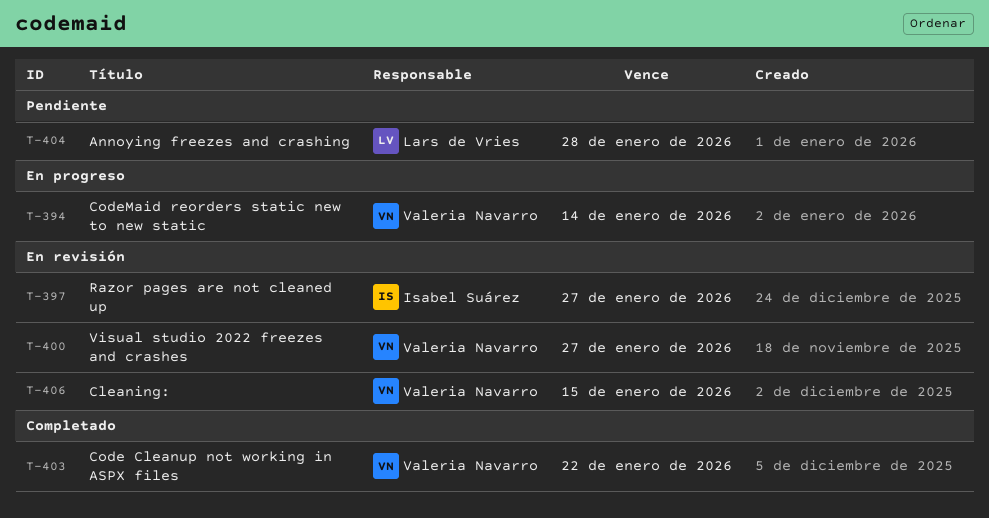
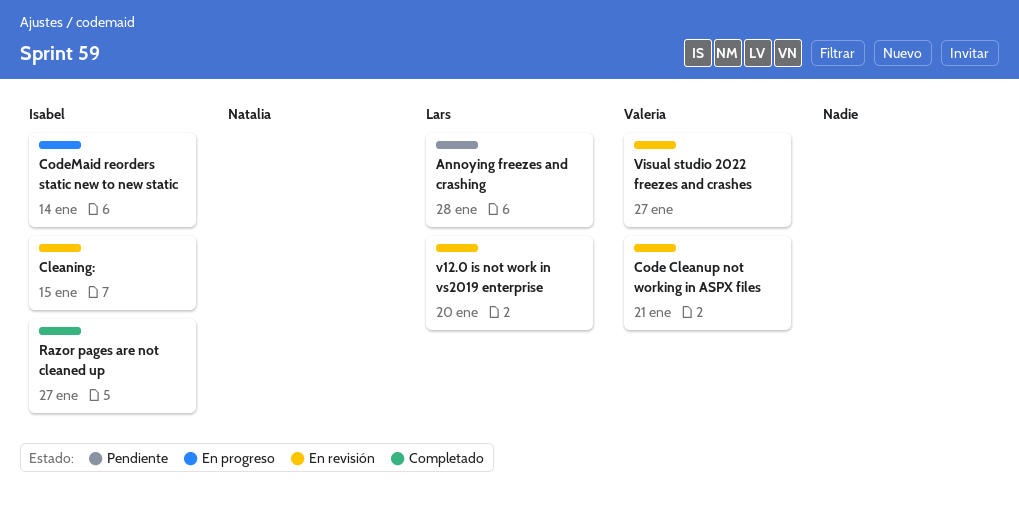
Cleaning:, owner: Valeria Navarro -> Isabel Suárez
Code Cleanup not working in ASPX files, status: Completado -> En revisión
Code Cleanup not working in ASPX files, due: Jan 22 -> Jan 21
CodeMaid reorders static new to new static, owner: Valeria Navarro -> Isabel Suárez
Razor pages are not cleaned up, status: En revisión -> Completado
v12.0 is not work in vs2019 enterprise: none -> present

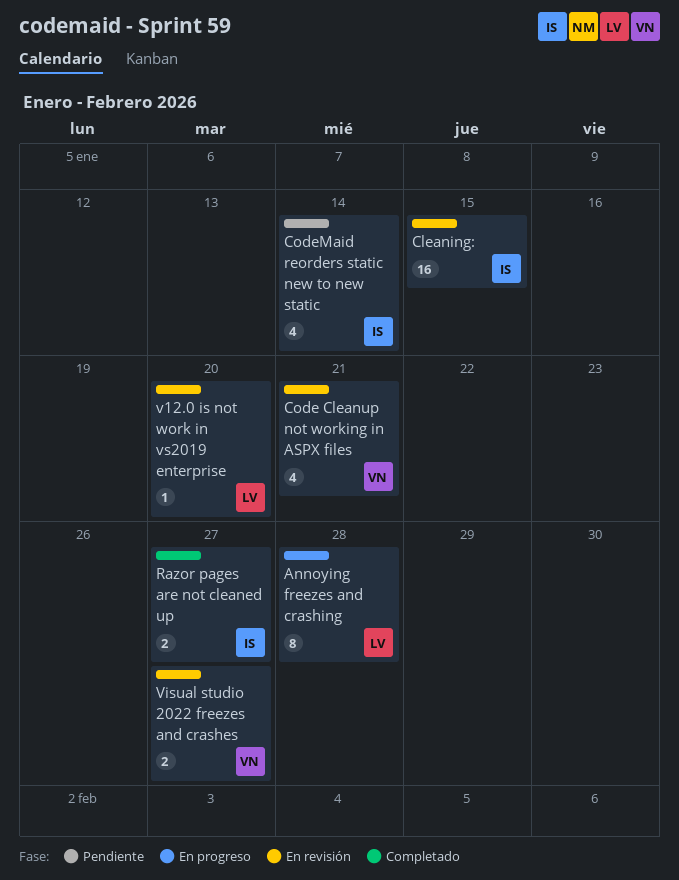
Annoying freezes and crashing, status: Pendiente -> En progreso
CodeMaid reorders static new to new static, status: En progreso -> Pendiente

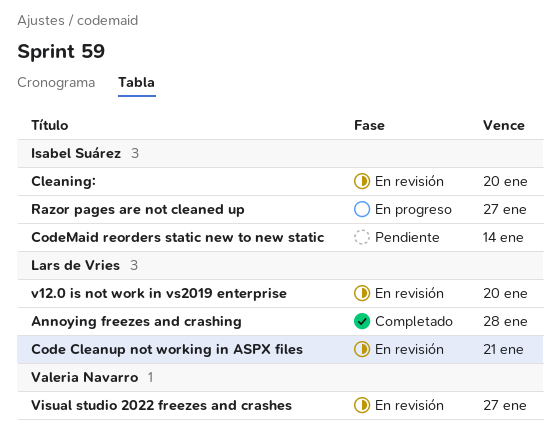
Annoying freezes and crashing, status: En progreso -> Completado
Cleaning:, due: Jan 15 -> Jan 20
Code Cleanup not working in ASPX files, owner: Valeria Navarro -> Lars de Vries
Razor pages are not cleaned up, status: Completado -> En progreso

